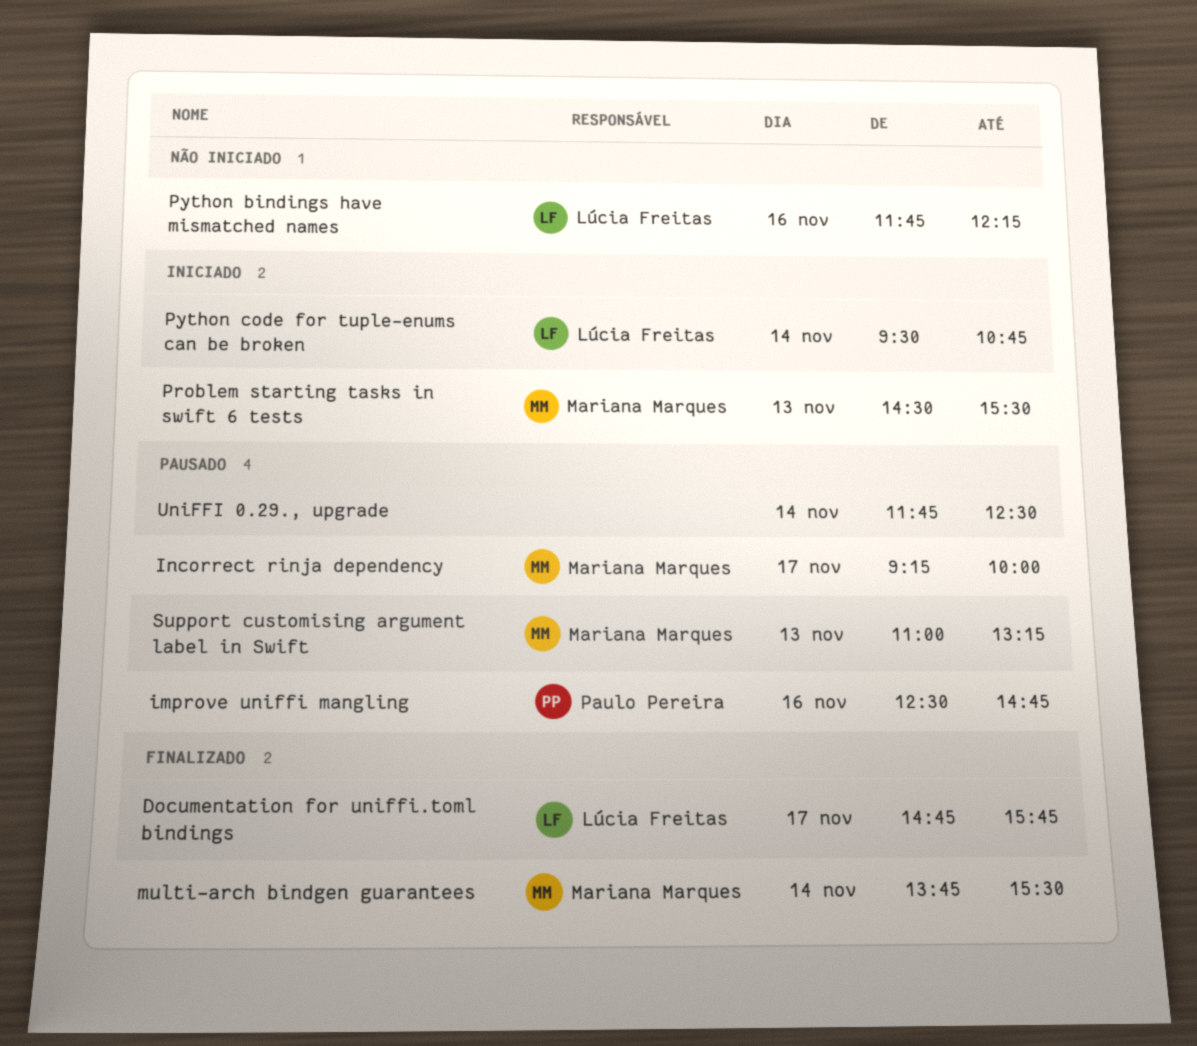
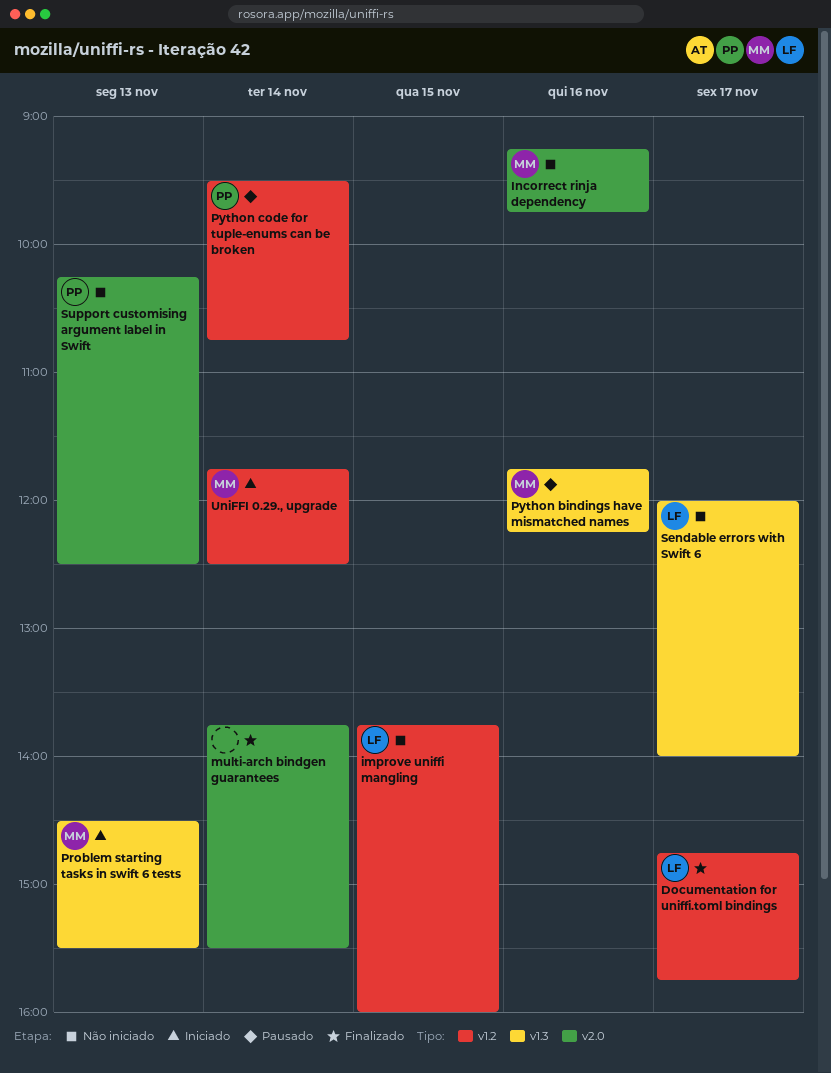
improve uniffi mangling, status: Pausado -> Não iniciado
improve uniffi mangling, owner: Paulo Pereira -> Lúcia Freitas
improve uniffi mangling, day: Nov 16 -> Nov 15
improve uniffi mangling, begins: 12:30 -> 13:45
improve uniffi mangling, ends: 14:45 -> 16:00
Incorrect rinja dependency, status: Pausado -> Não iniciado
Incorrect rinja dependency, day: Nov 17 -> Nov 16
Incorrect rinja dependency, ends: 10:00 -> 09:45
multi-arch bindgen guarantees, owner: Mariana Marques -> none
Python bindings have mismatched names, status: Não iniciado -> Pausado
Python bindings have mismatched names, owner: Lúcia Freitas -> Mariana Marques
Python code for tuple-enums can be broken, status: Iniciado -> Pausado
Python code for tuple-enums can be broken, owner: Lúcia Freitas -> Paulo Pereira
Sendable errors with Swift 6: none -> present
Support customising argument label in Swift, status: Pausado -> Não iniciado
Support customising argument label in Swift, owner: Mariana Marques -> Paulo Pereira
Support customising argument label in Swift, begins: 11:00 -> 10:15
Support customising argument label in Swift, ends: 13:15 -> 12:30
UniFFI 0.29., upgrade, status: Pausado -> Iniciado
UniFFI 0.29., upgrade, owner: none -> Mariana Marques

